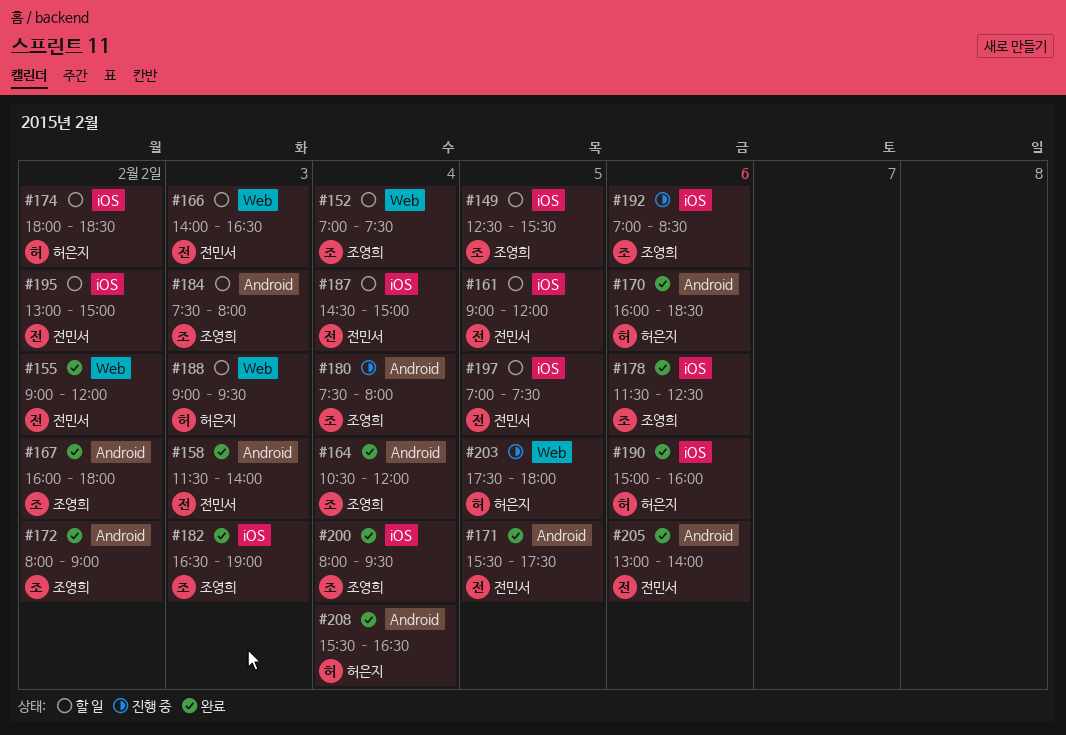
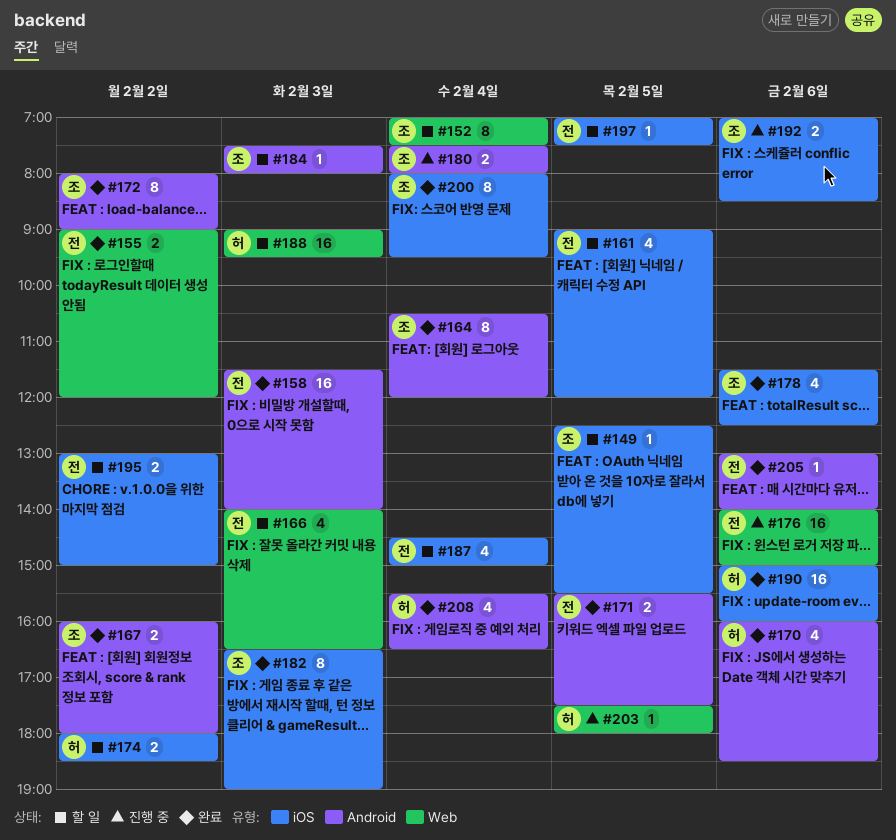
#176: none -> present

